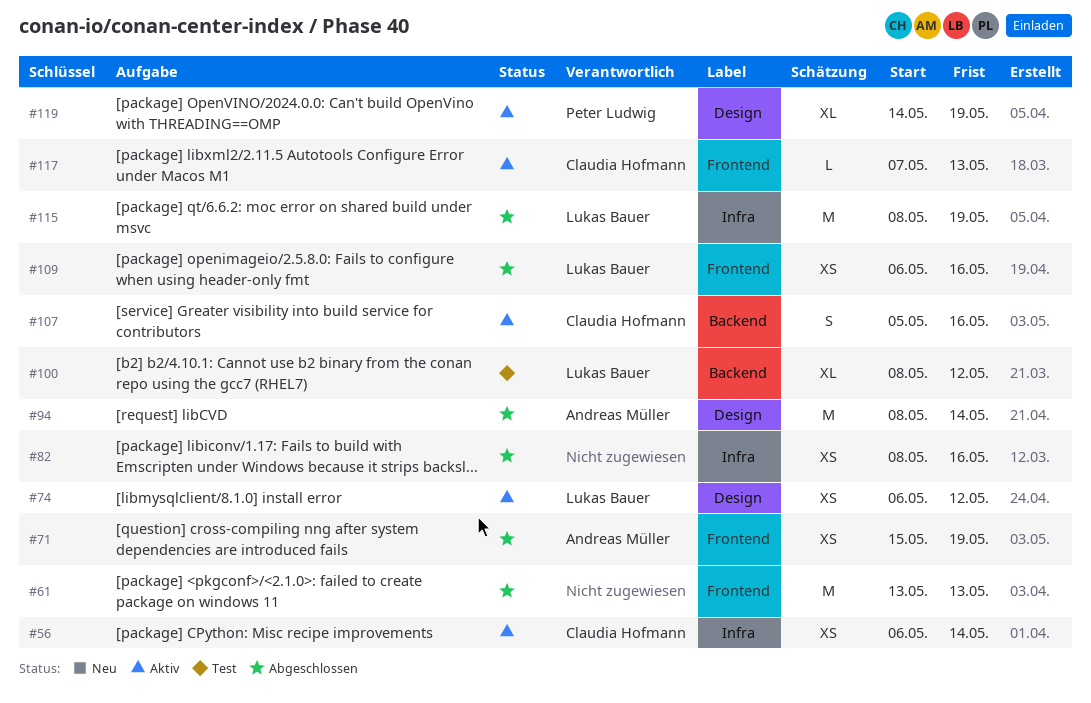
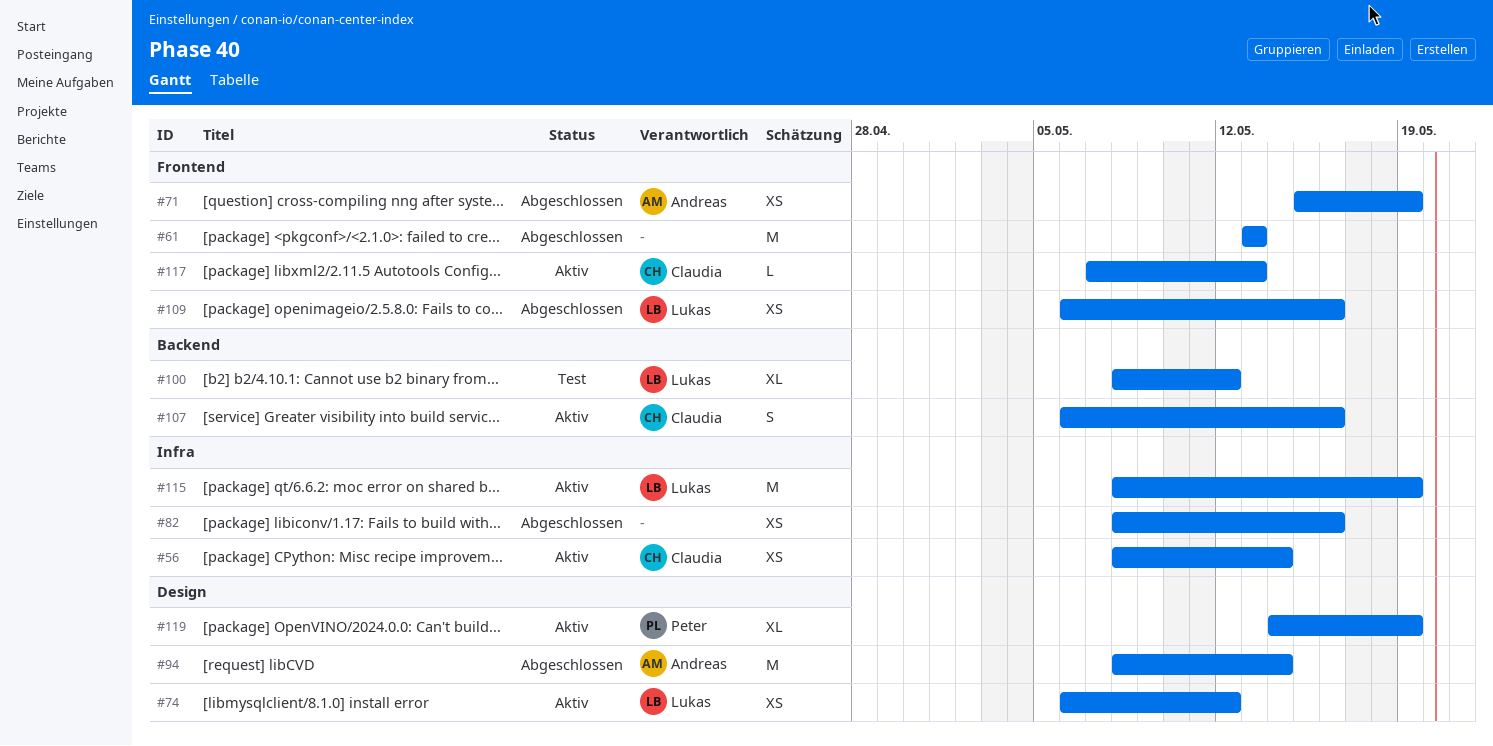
#56, start: May 6 -> May 8
#107, start: May 5 -> May 6
#115, status: Abgeschlossen -> Aktiv

